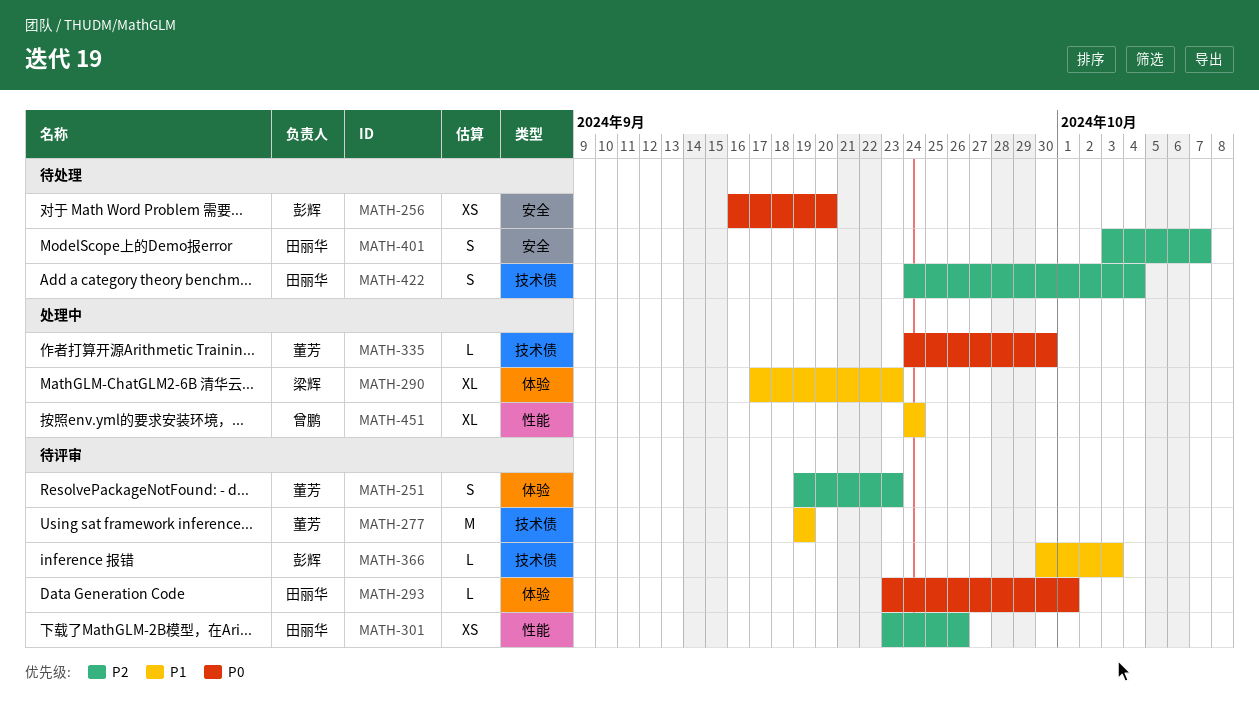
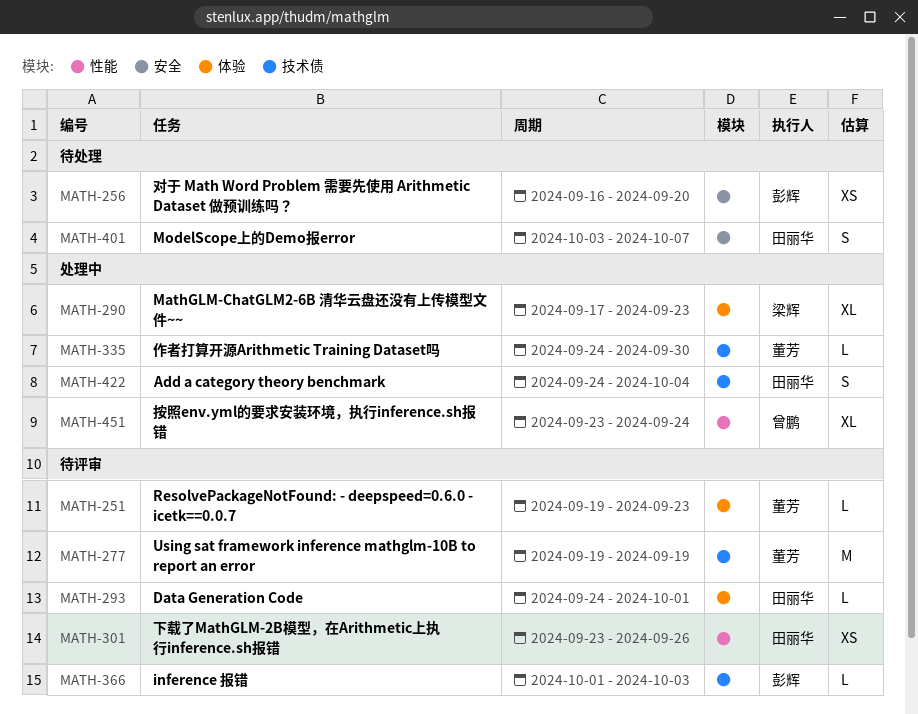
MATH-251, estimate: S -> L
MATH-293, start: Sep 23 -> Sep 24
MATH-366, start: Sep 30 -> Oct 1
MATH-422, status: 待处理 -> 处理中
MATH-451, start: Sep 24 -> Sep 23

